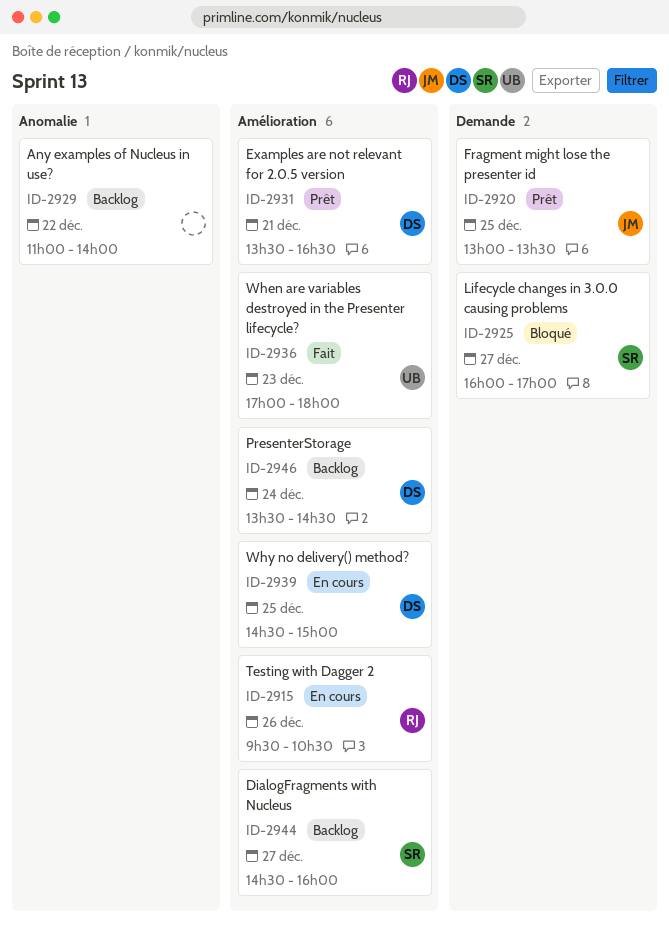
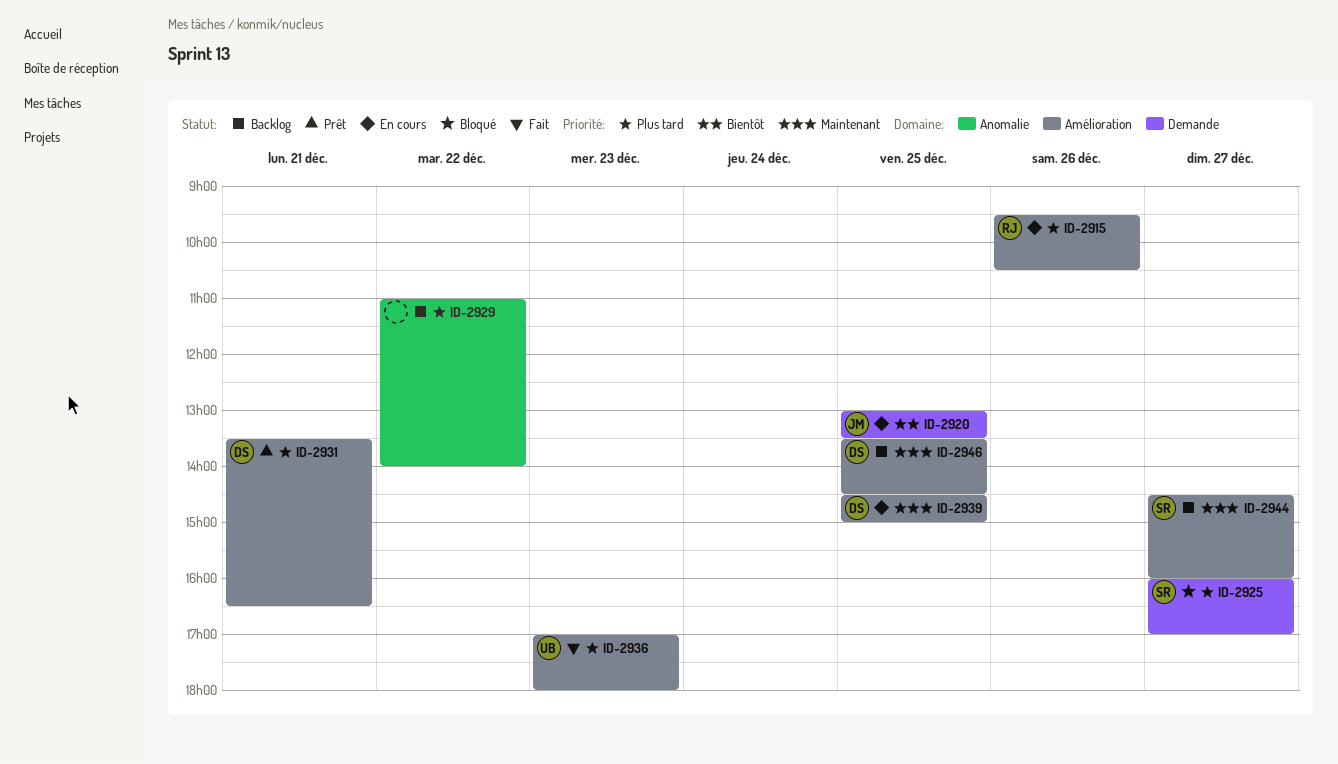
ID-2920, status: Prêt -> En cours
ID-2946, day: Dec 24 -> Dec 25

